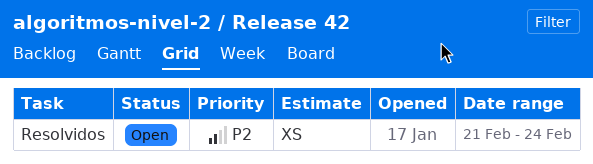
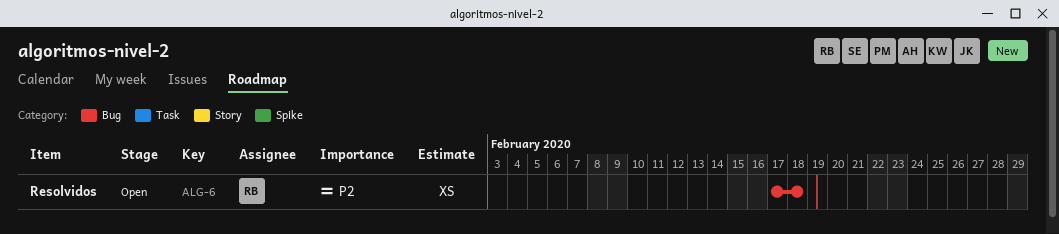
Resolvidos, start: Feb 21 -> Feb 17
Resolvidos, due: Feb 24 -> Feb 18

